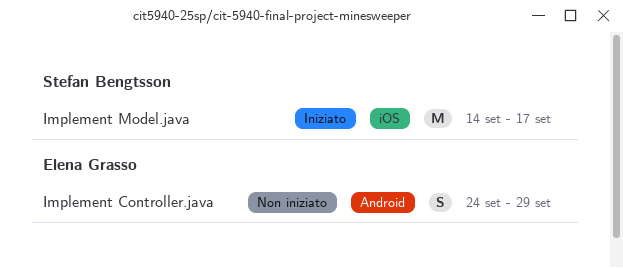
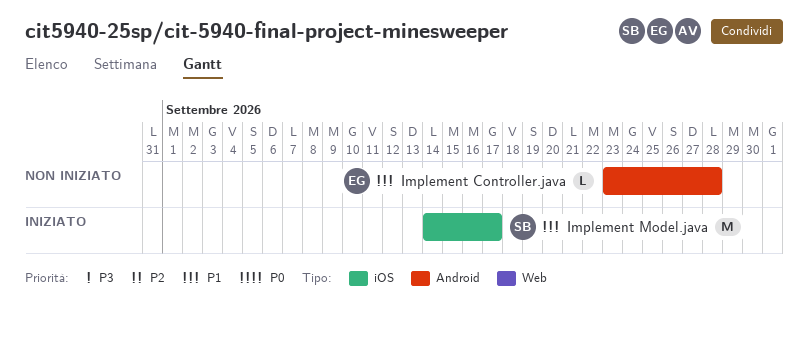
Implement Controller.java, estimate: S -> L
Implement Controller.java, start: Sep 24 -> Sep 23
Implement Controller.java, due: Sep 29 -> Sep 28

